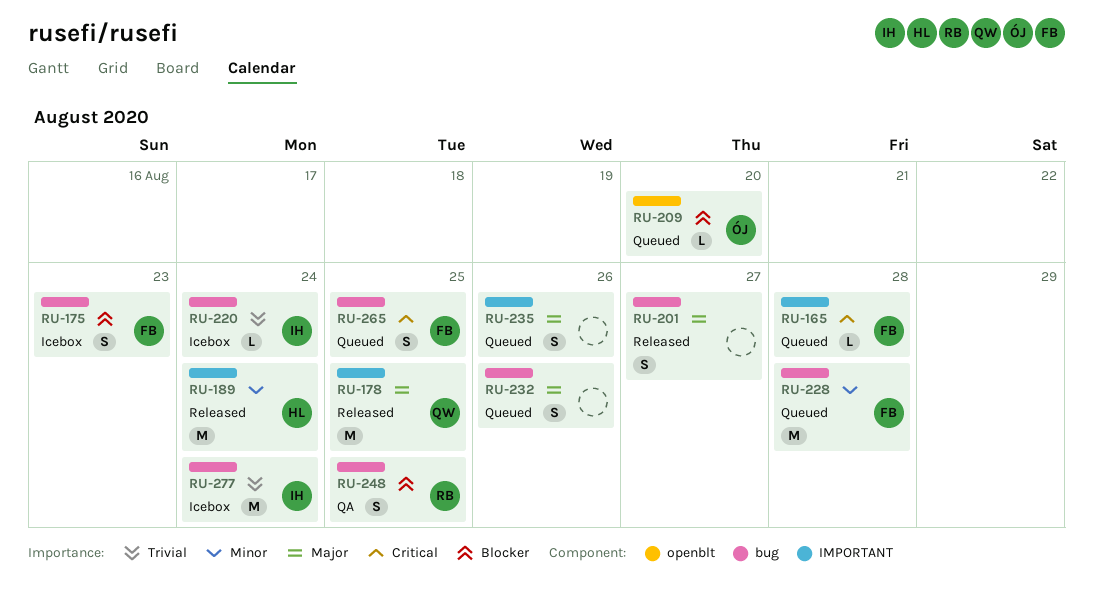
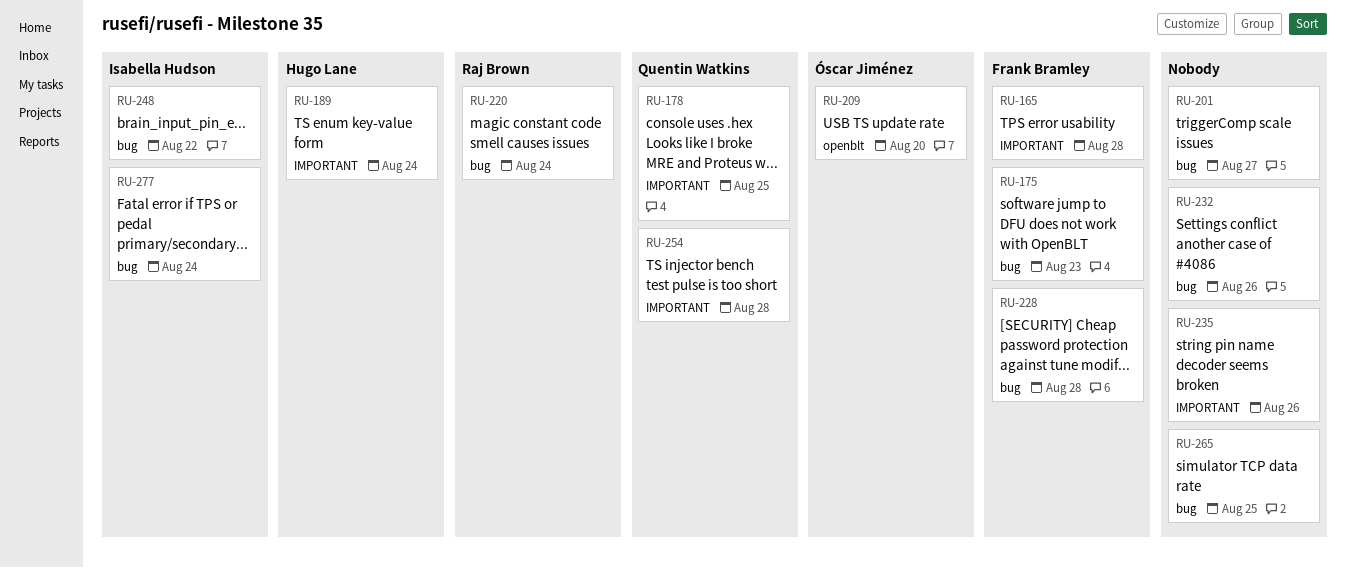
RU-220, owner: Isabella Hudson -> Raj Brown
RU-248, owner: Raj Brown -> Isabella Hudson
RU-248, due: Aug 25 -> Aug 22
RU-254: none -> present
RU-265, owner: Frank Bramley -> none

